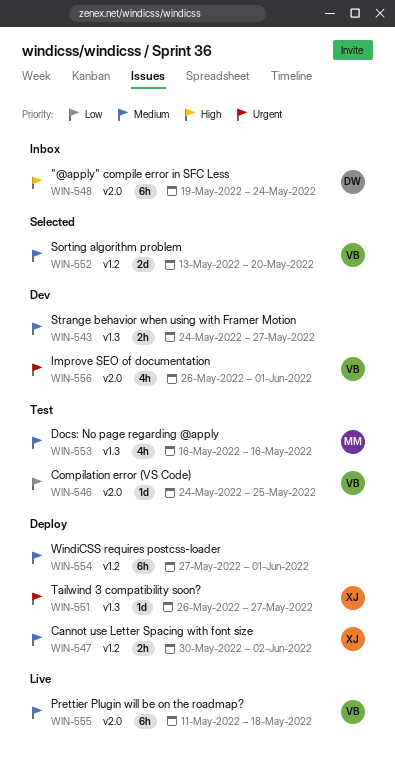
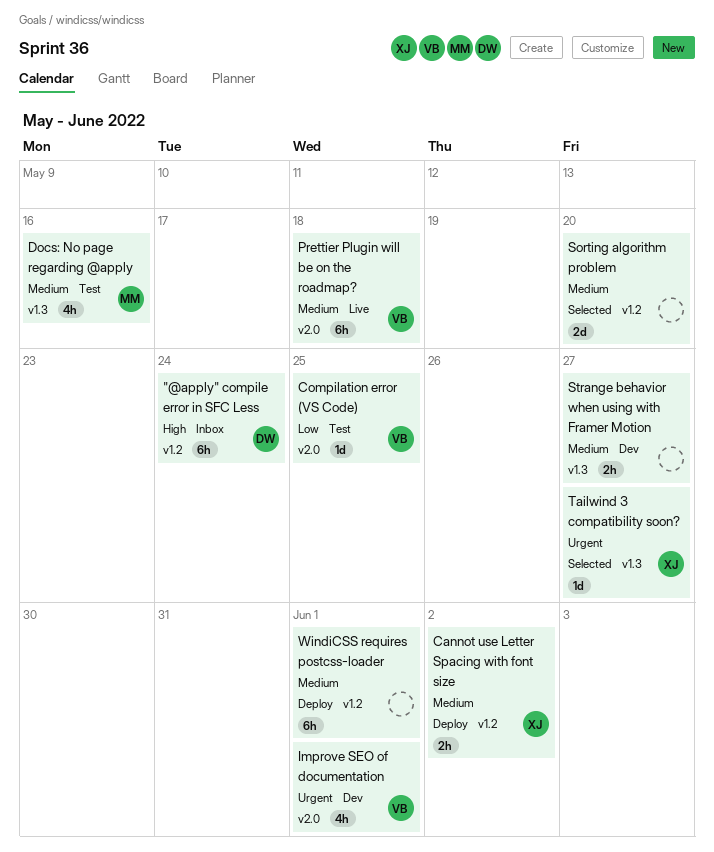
"@apply" compile error in SFC Less, label: v2.0 -> v1.2
Sorting algorithm problem, owner: VB -> none
Tailwind 3 compatibility soon?, status: Deploy -> Selected

